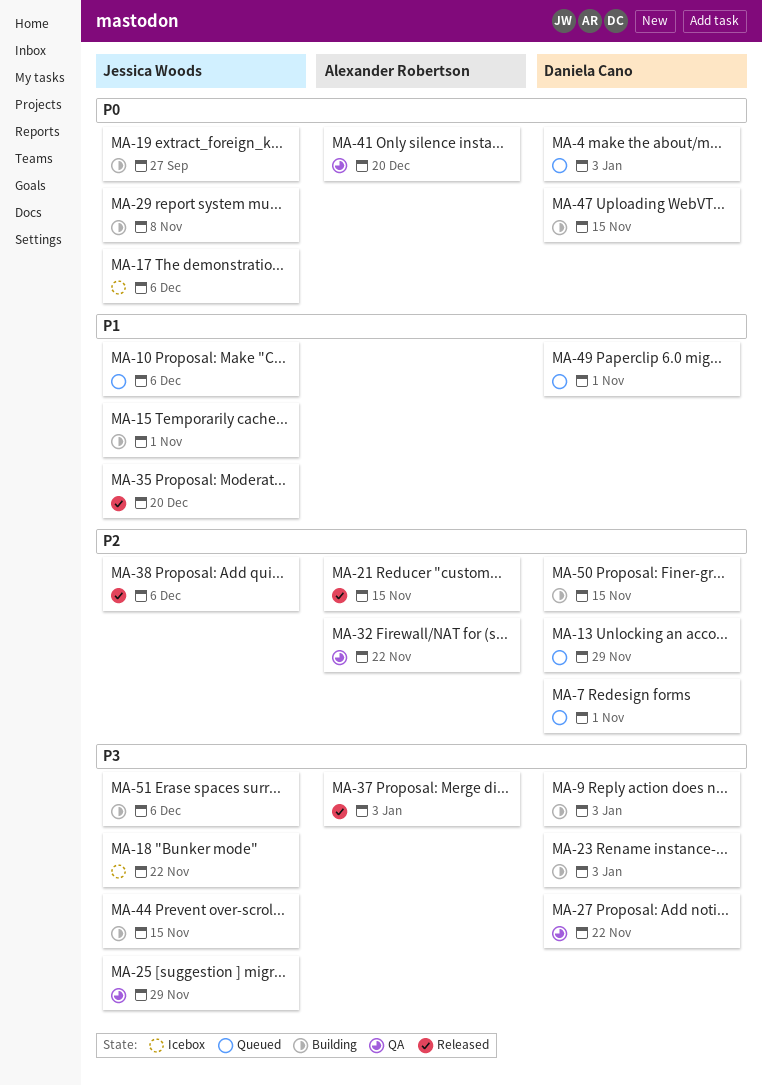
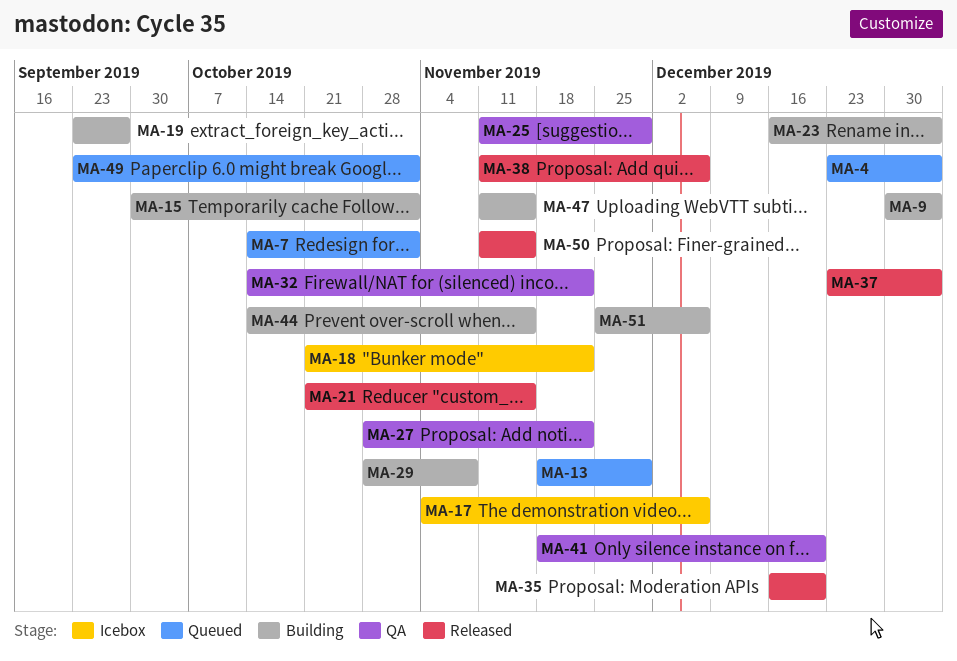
MA-10: present -> none
MA-50, status: Building -> Released

